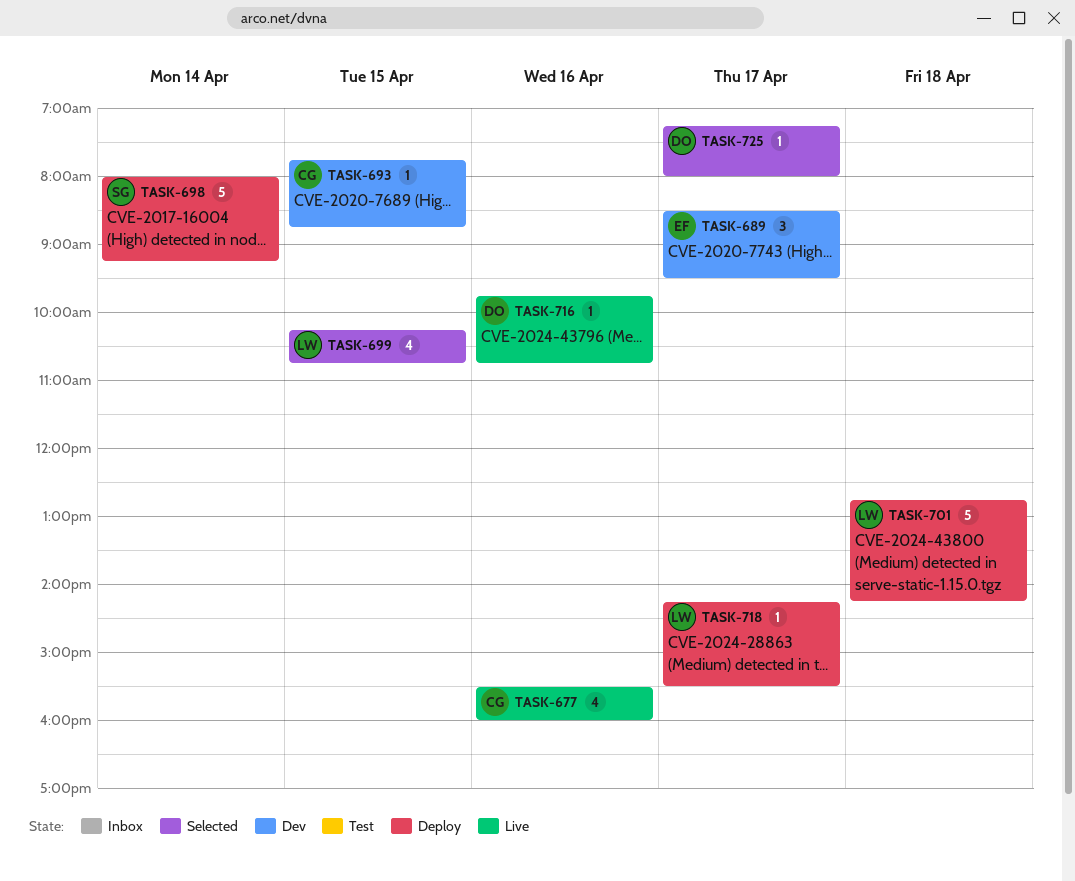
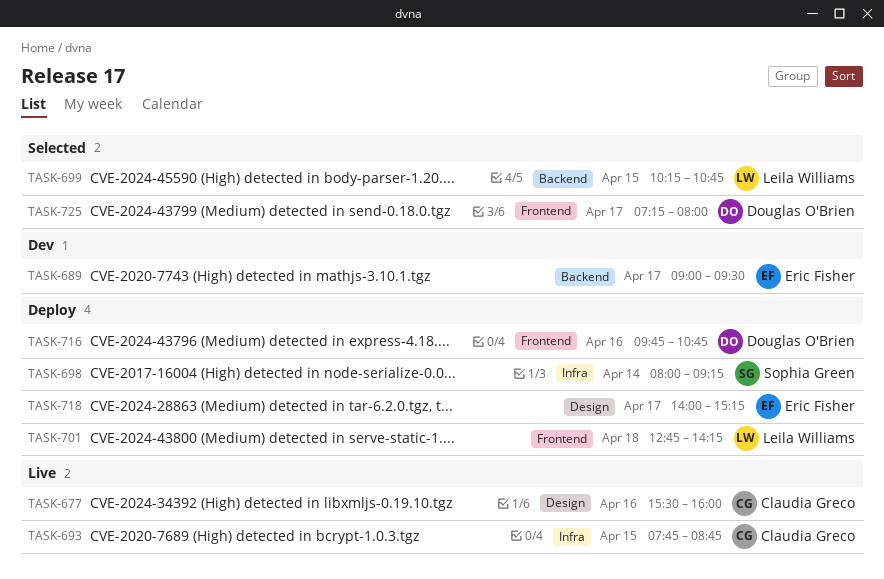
TASK-689, begins: 08:30 -> 09:00
TASK-693, status: Dev -> Live
TASK-716, status: Live -> Deploy
TASK-718, owner: Leila Williams -> Eric Fisher
TASK-718, begins: 14:15 -> 14:00
TASK-718, ends: 15:30 -> 15:15

